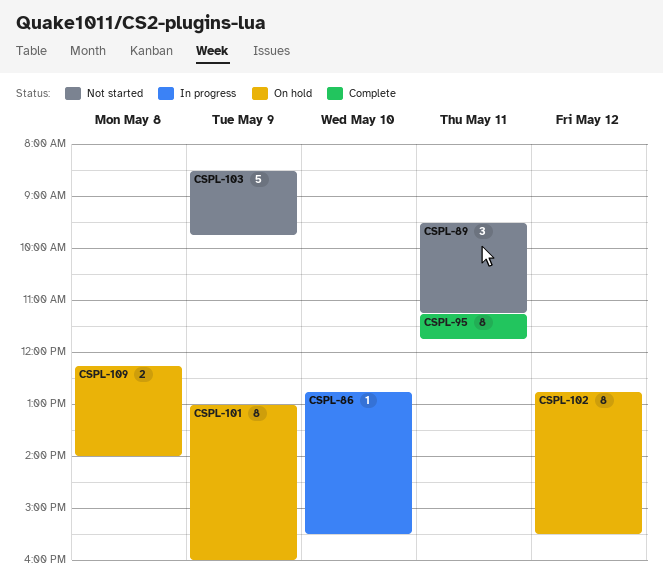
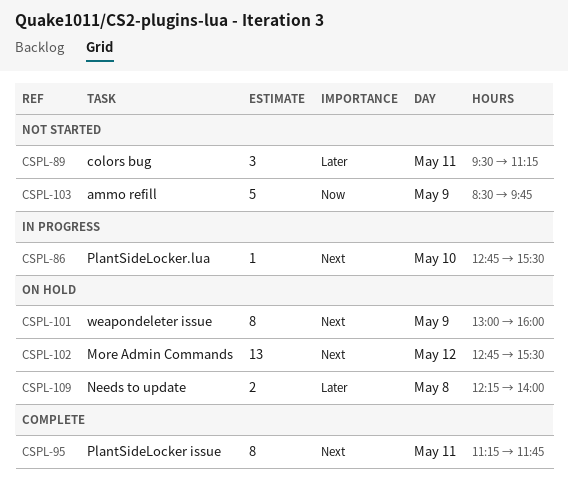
CSPL-102, estimate: 8 -> 13

